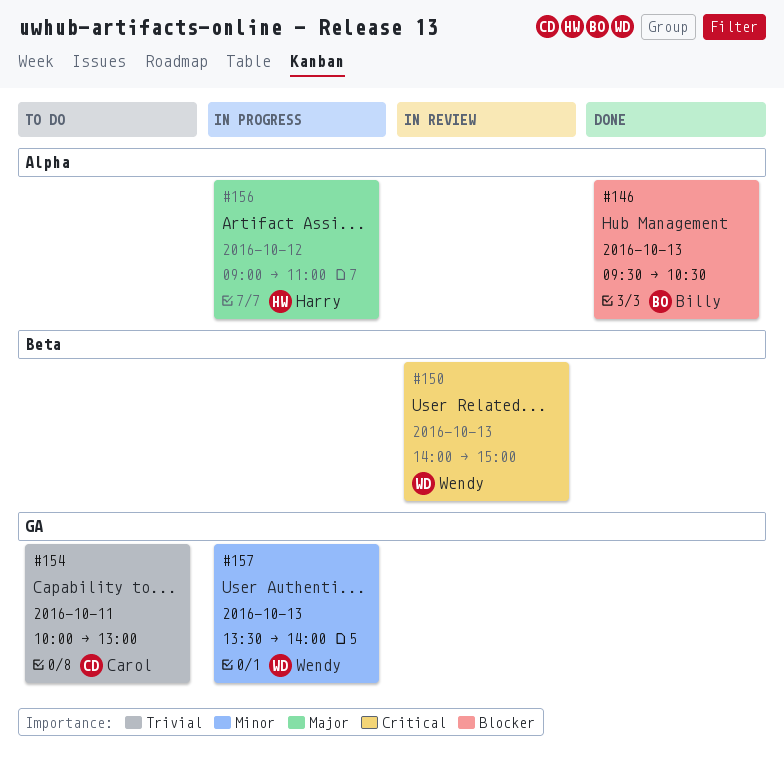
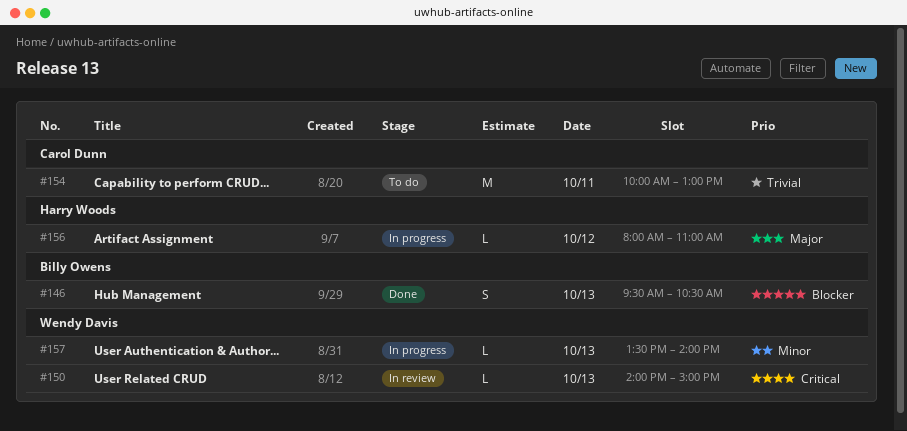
#156, begins: 09:00 -> 08:00

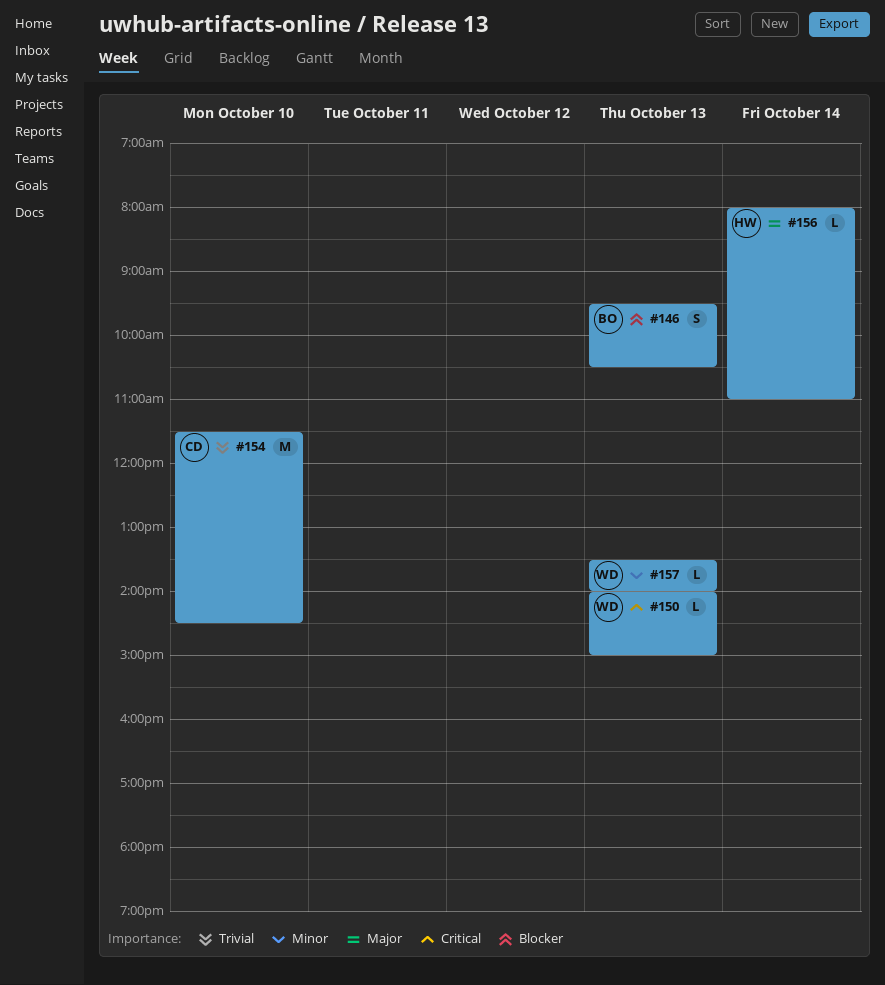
#154, day: Oct 11 -> Oct 10
#154, begins: 10:00 -> 11:30
#154, ends: 13:00 -> 14:30
#156, day: Oct 12 -> Oct 14

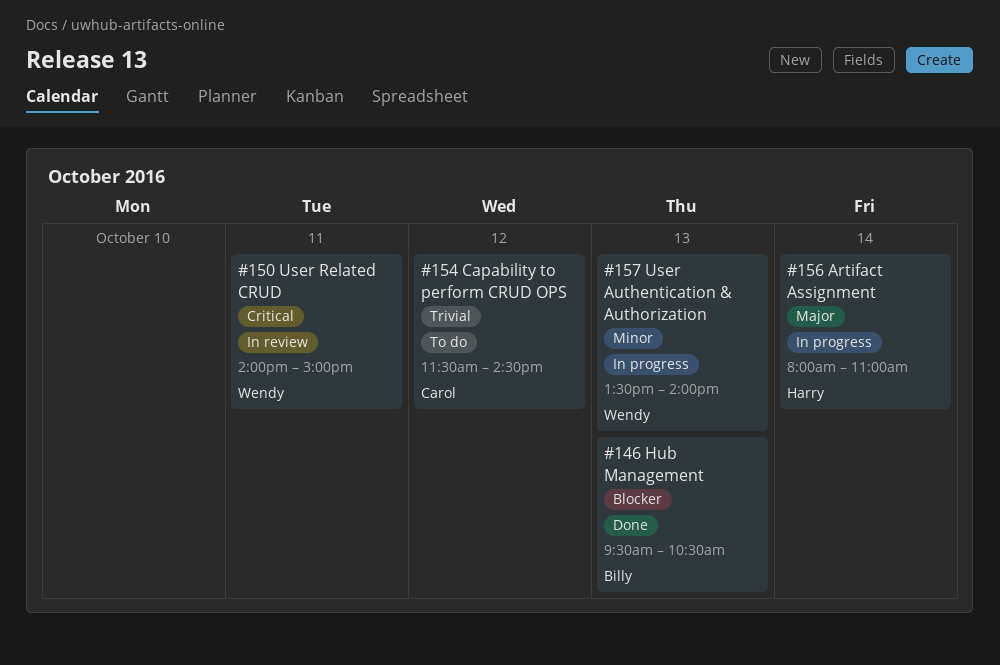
#150, day: Oct 13 -> Oct 11
#154, day: Oct 10 -> Oct 12

